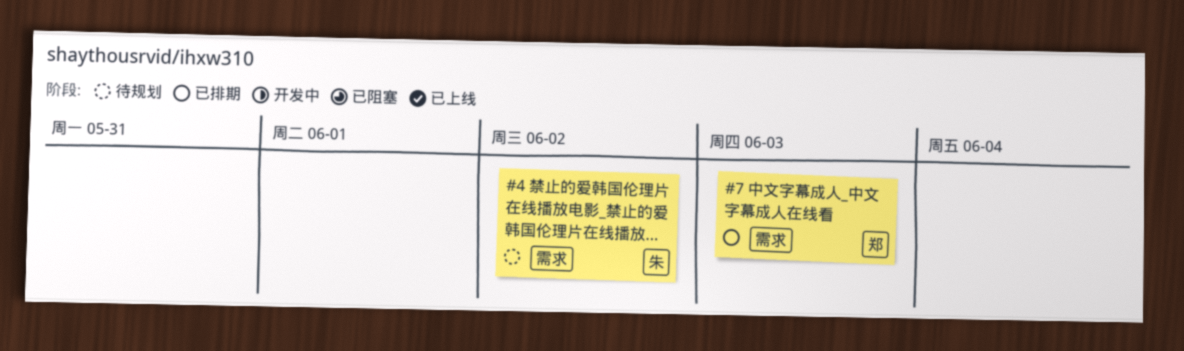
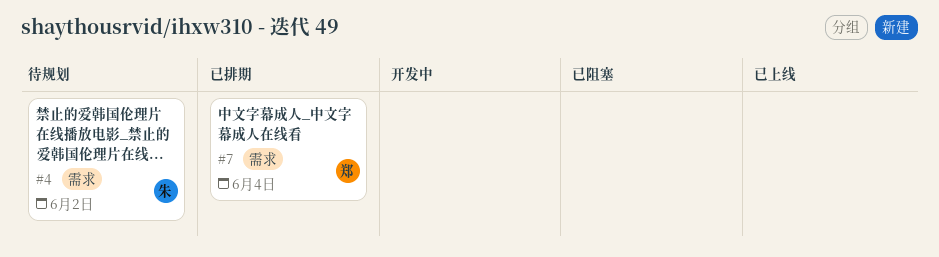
#7, due: Jun 3 -> Jun 4

